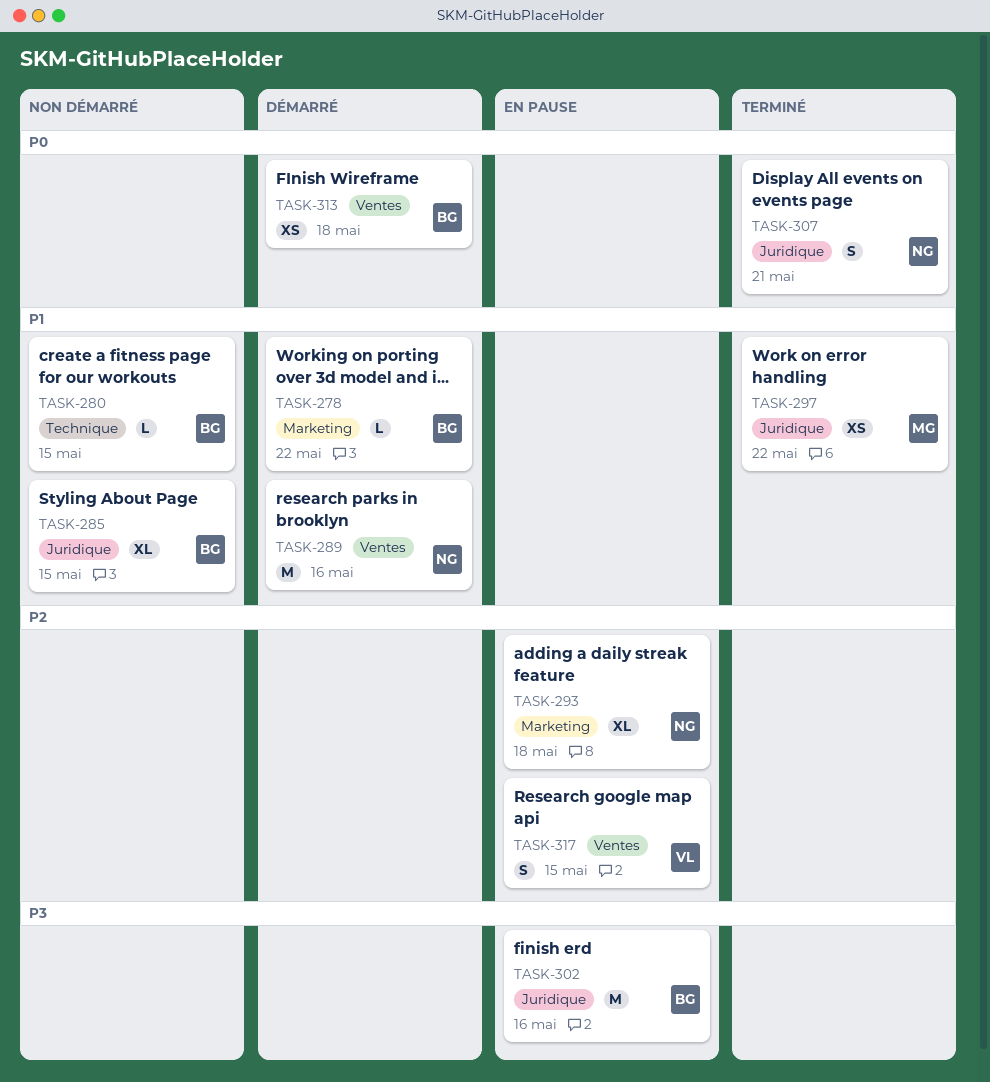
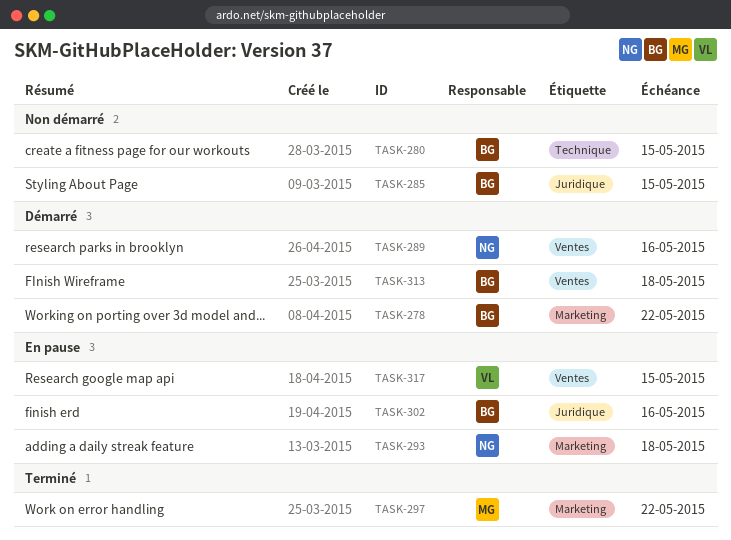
TASK-297, label: Juridique -> Marketing
TASK-307: present -> none

